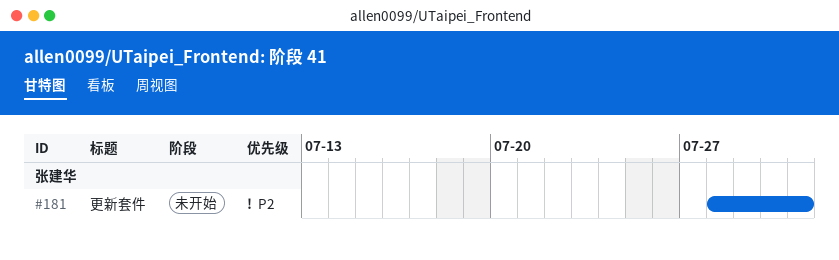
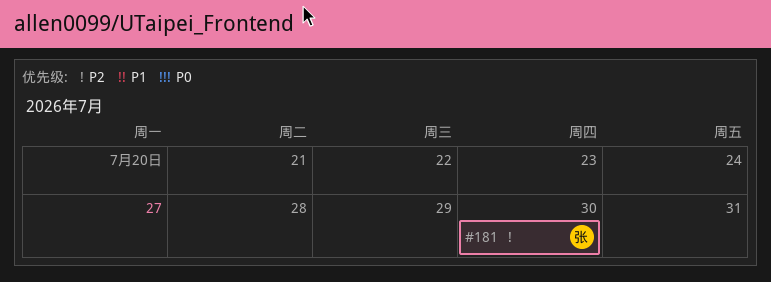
#181, due: Jul 31 -> Jul 30

